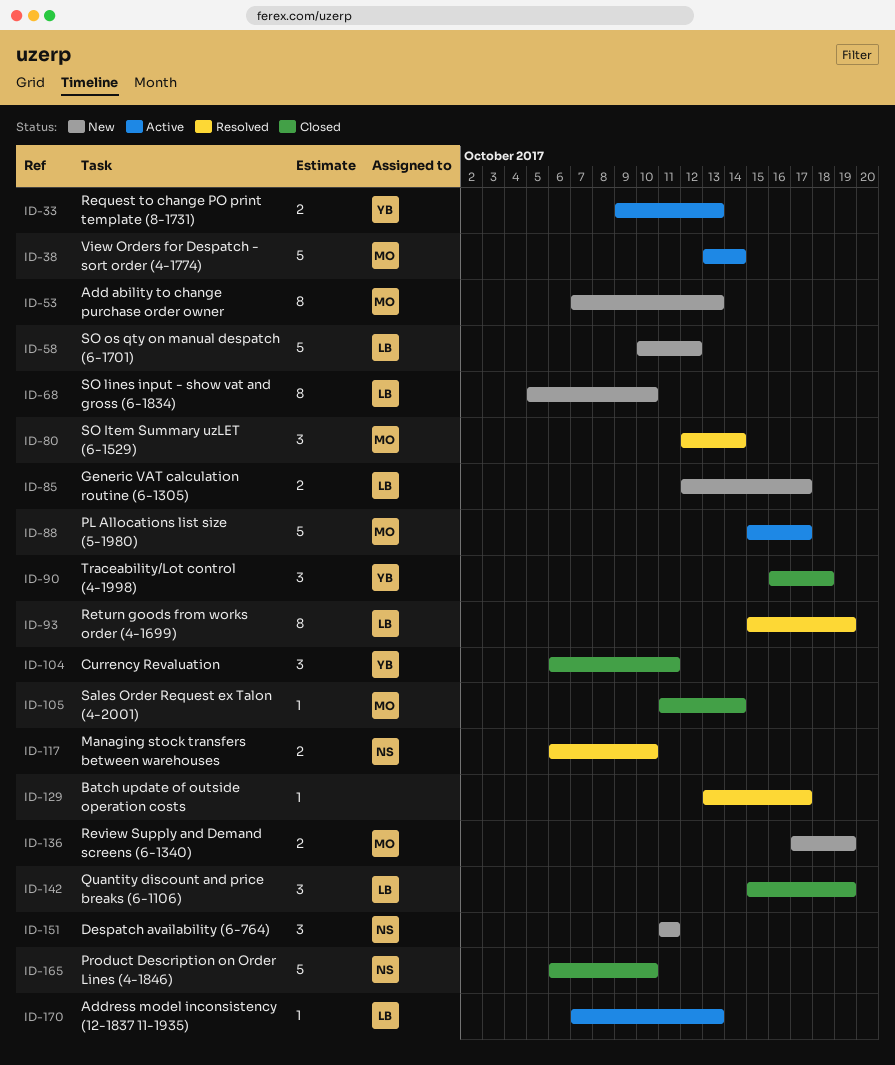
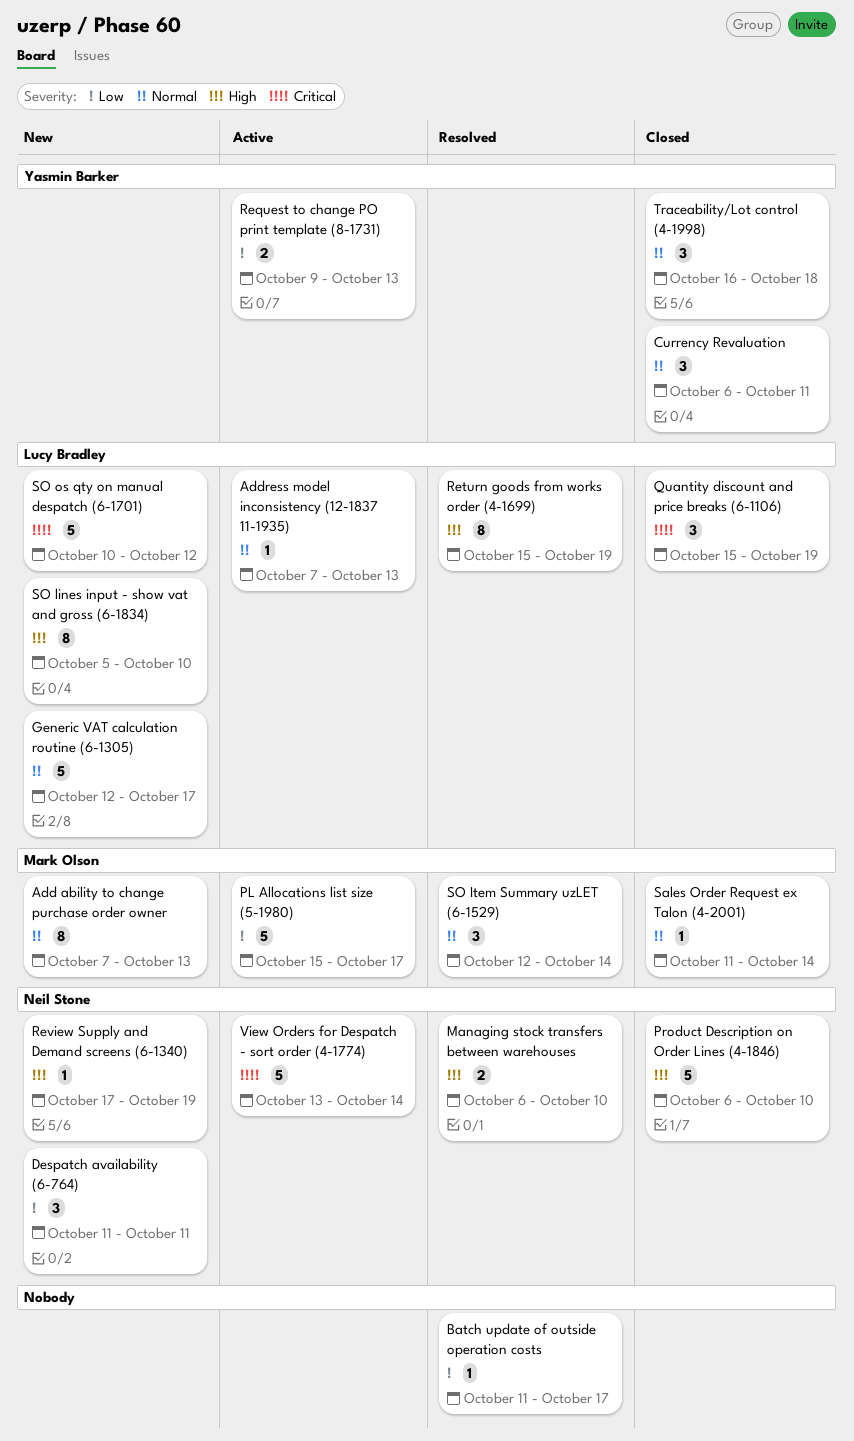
Batch update of outside operation costs, start: Oct 13 -> Oct 11
Generic VAT calculation routine (6-1305), estimate: 2 -> 5
Review Supply and Demand screens (6-1340), owner: Mark Olson -> Neil Stone
Review Supply and Demand screens (6-1340), estimate: 2 -> 1
View Orders for Despatch - sort order (4-1774), owner: Mark Olson -> Neil Stone

